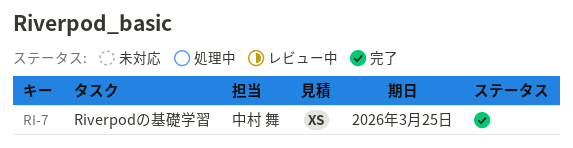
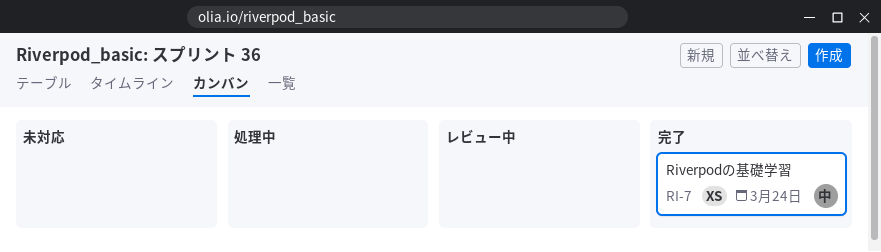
RI-7, due: Mar 25 -> Mar 24

